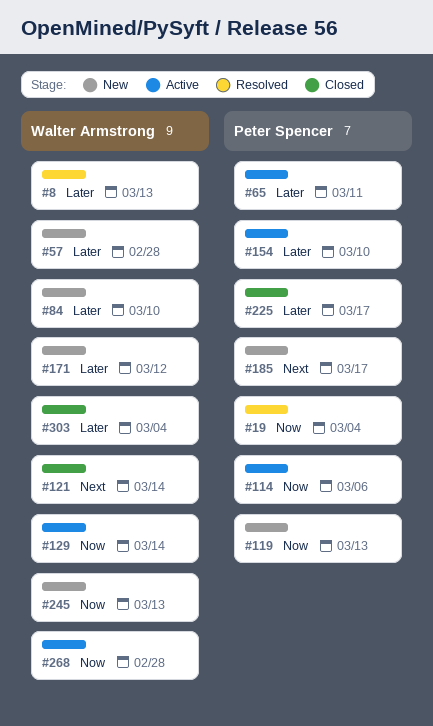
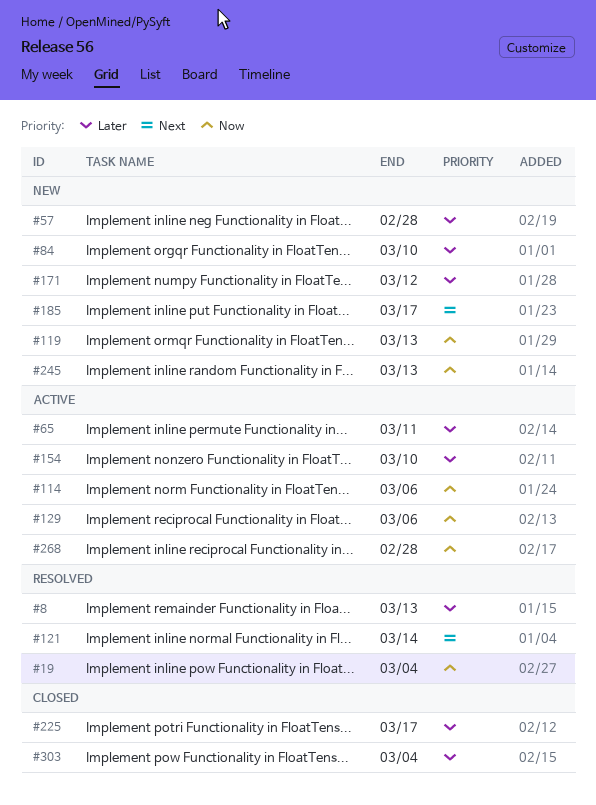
#121, status: Closed -> Resolved
#129, due: Mar 14 -> Mar 6

